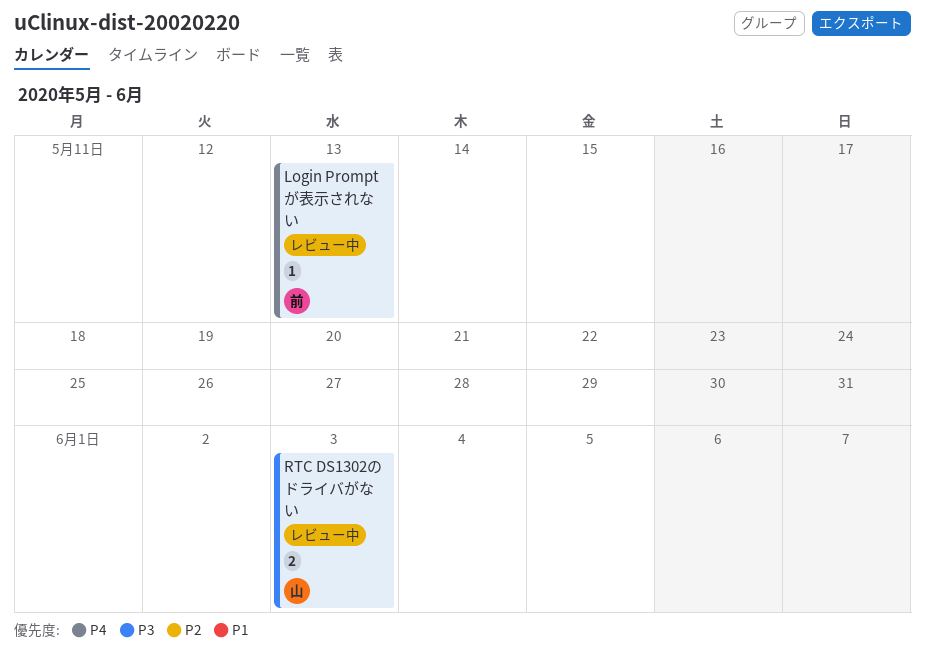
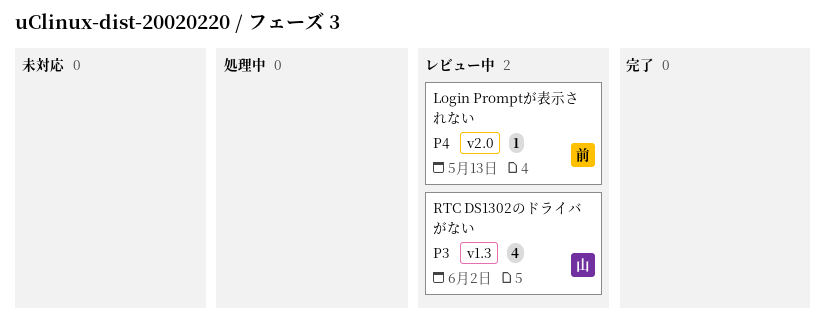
RTC DS1302のドライバがない, estimate: 2 -> 4
RTC DS1302のドライバがない, due: Jun 3 -> Jun 2

